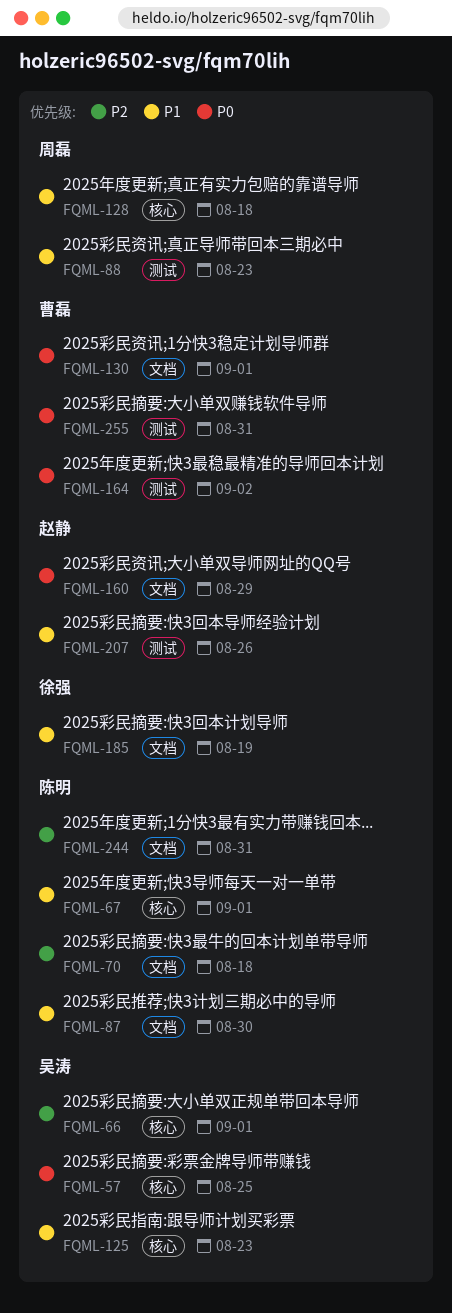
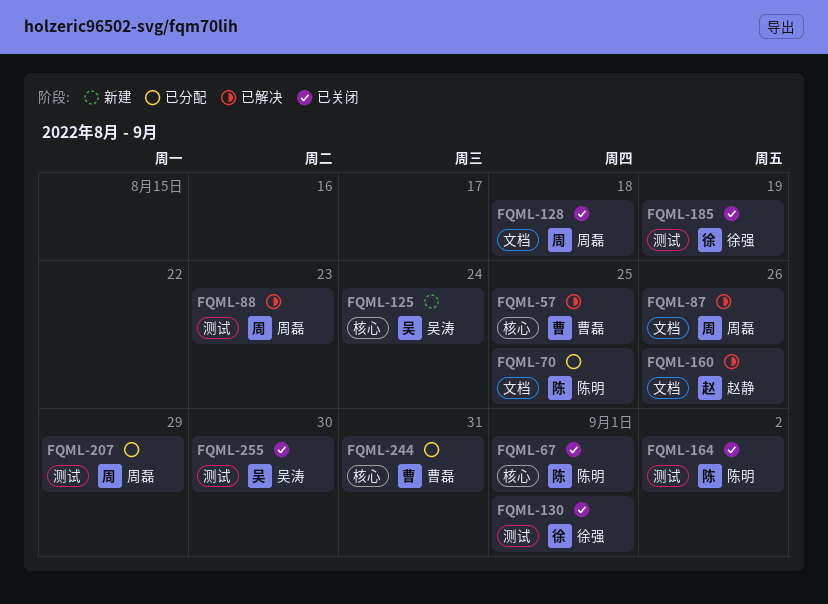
FQML-57, owner: 吴涛 -> 曹磊
FQML-66: present -> none
FQML-70, due: Aug 18 -> Aug 25
FQML-87, owner: 陈明 -> 周磊
FQML-87, due: Aug 30 -> Aug 26
FQML-125, due: Aug 23 -> Aug 24
FQML-128, label: 核心 -> 文档
FQML-130, owner: 曹磊 -> 徐强
FQML-130, label: 文档 -> 测试
FQML-160, due: Aug 29 -> Aug 26
FQML-164, owner: 曹磊 -> 陈明
FQML-185, label: 文档 -> 测试
FQML-207, owner: 赵静 -> 周磊
FQML-207, due: Aug 26 -> Aug 29
FQML-244, owner: 陈明 -> 曹磊
FQML-244, label: 文档 -> 核心
FQML-255, owner: 曹磊 -> 吴涛
FQML-255, due: Aug 31 -> Aug 30

